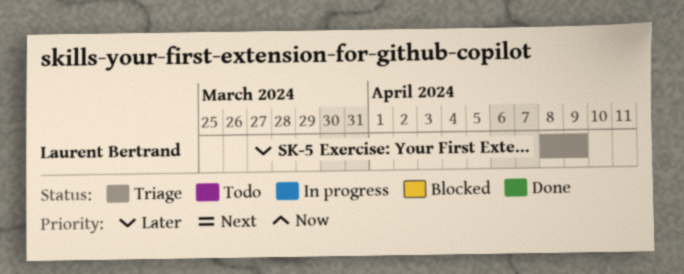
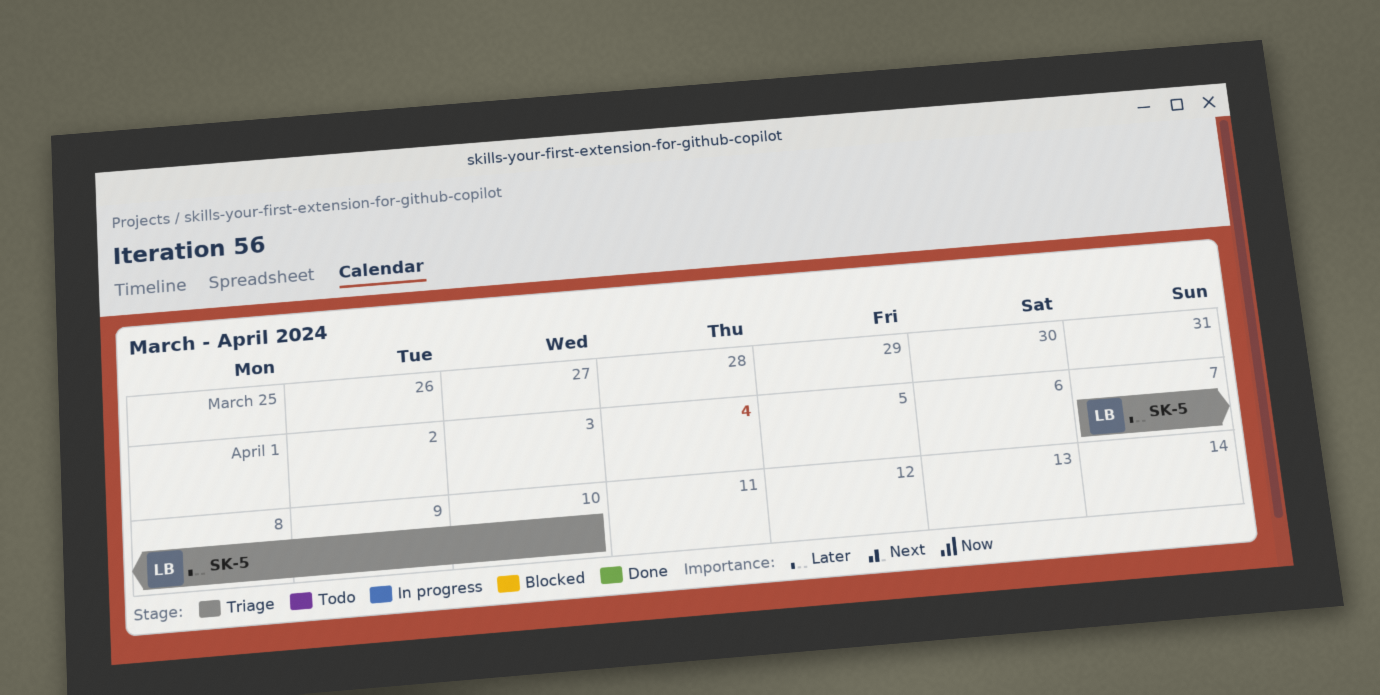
SK-5, start: Apr 8 -> Apr 7
SK-5, due: Apr 9 -> Apr 10

